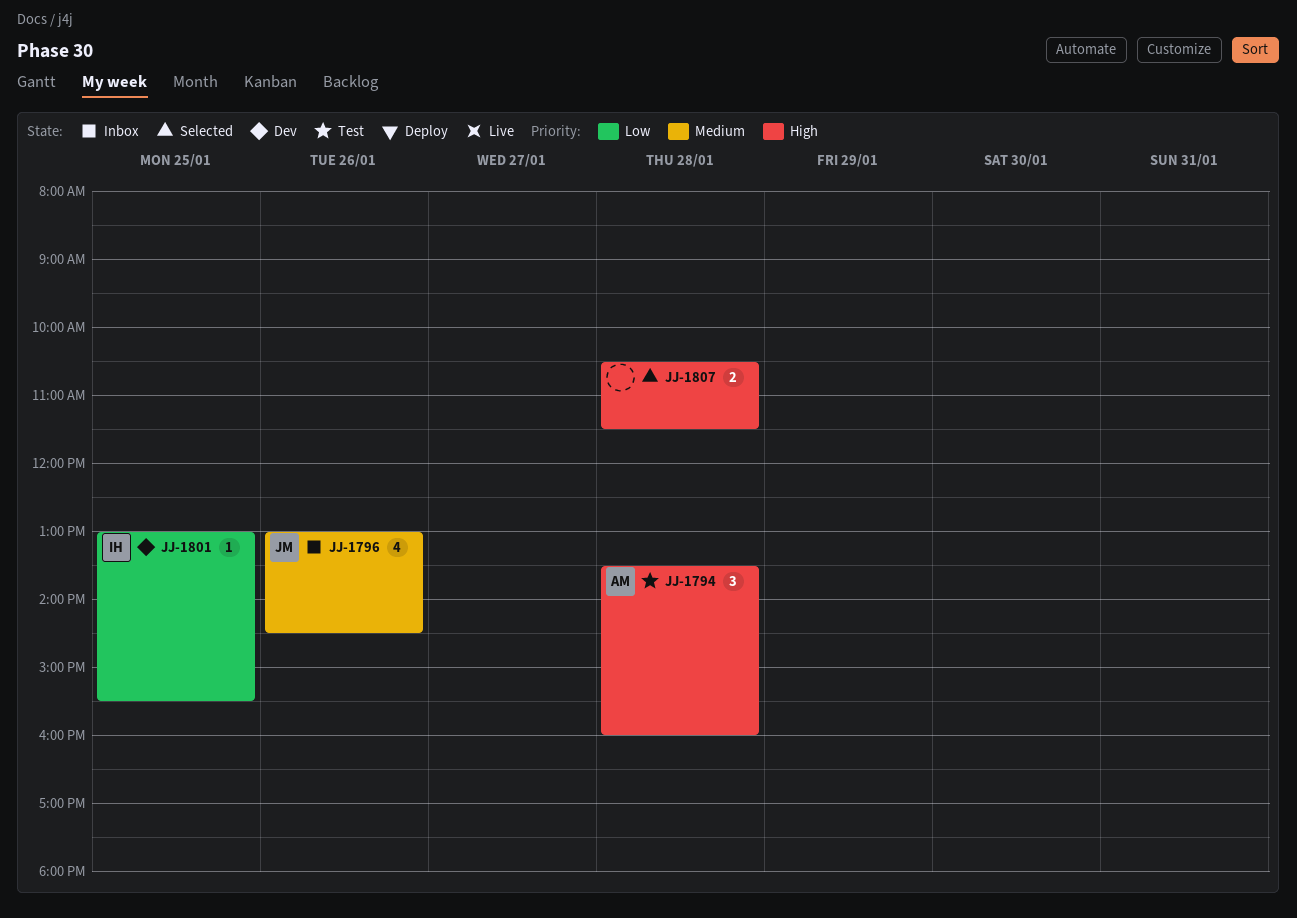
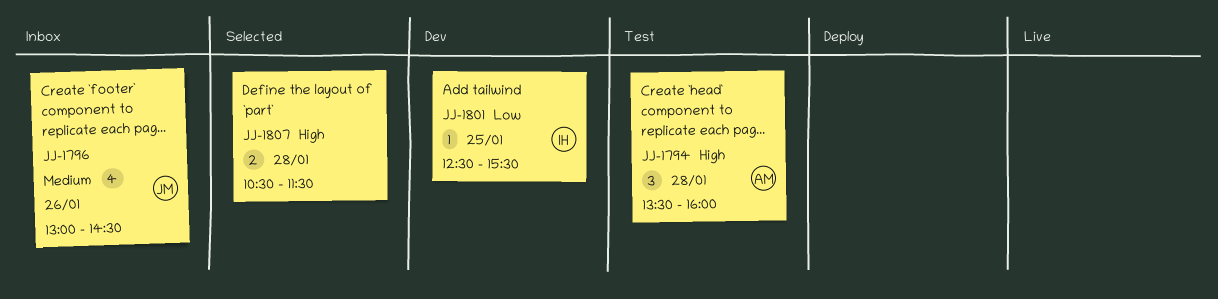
JJ-1801, begins: 13:00 -> 12:30

